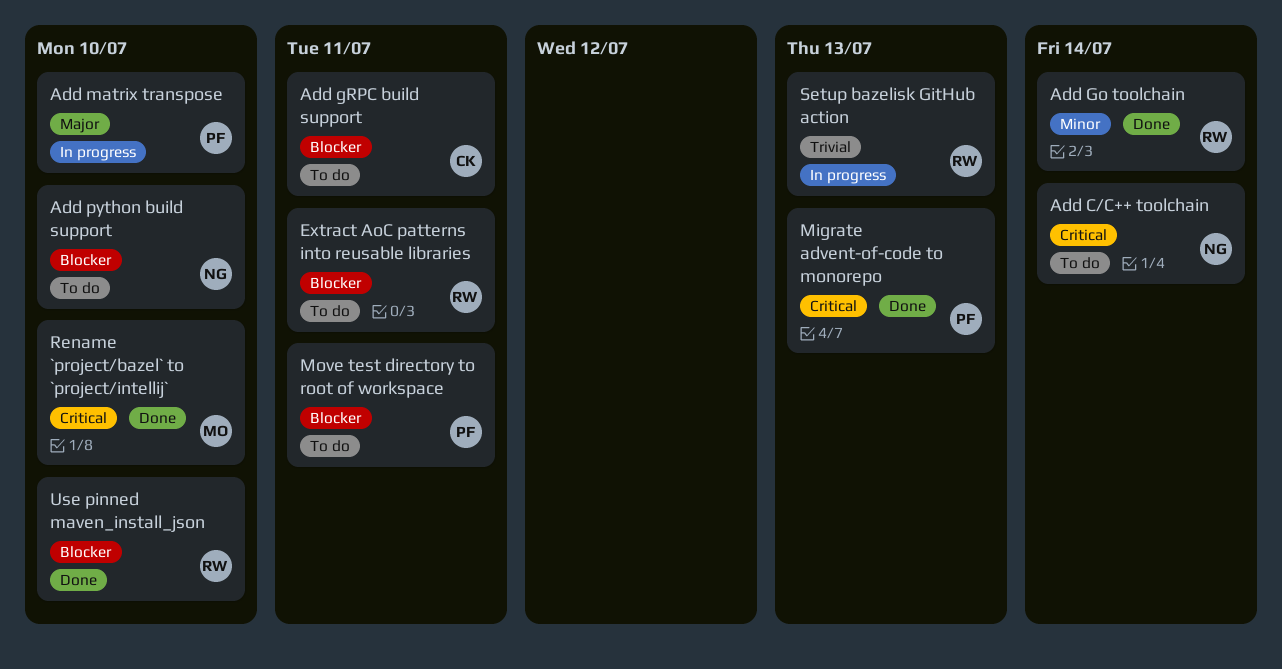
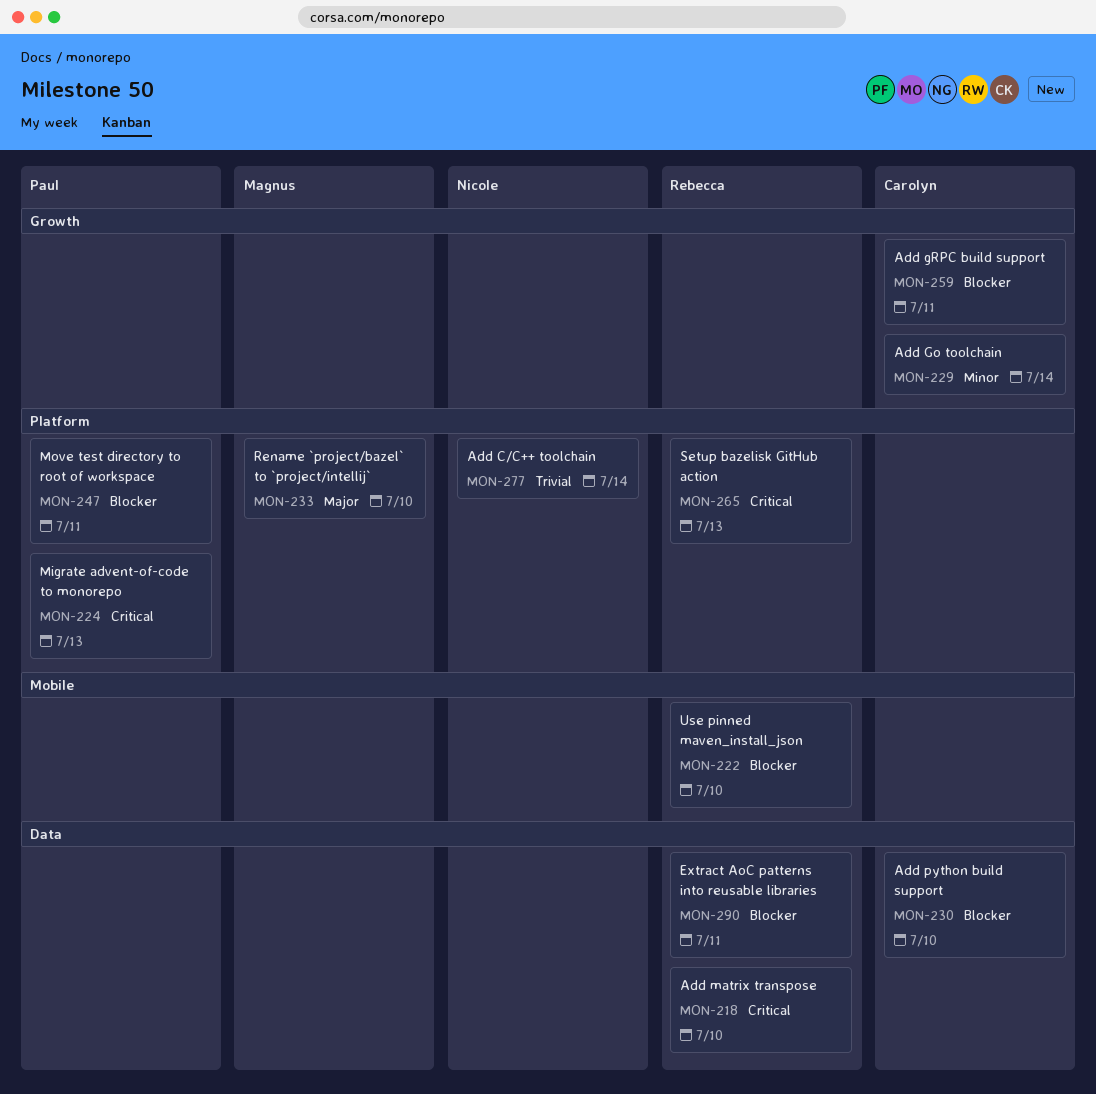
Add C/C++ toolchain, priority: Critical -> Trivial
Add Go toolchain, owner: Rebecca -> Carolyn
Add matrix transpose, owner: Paul -> Rebecca
Add matrix transpose, priority: Major -> Critical
Add python build support, owner: Nicole -> Carolyn
Rename `project/bazel` to `project/intellij`, priority: Critical -> Major
Setup bazelisk GitHub action, priority: Trivial -> Critical

